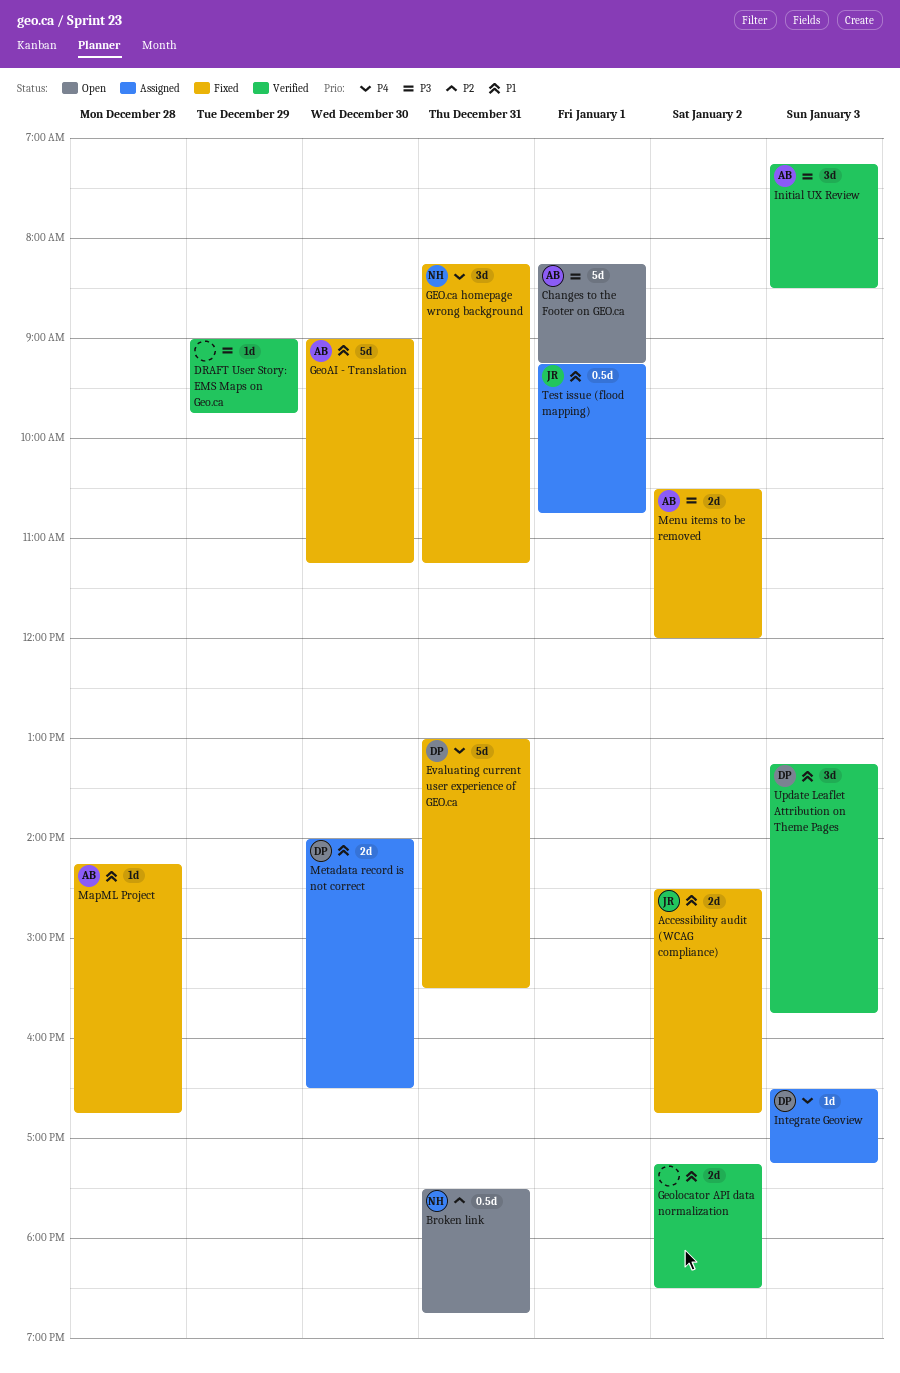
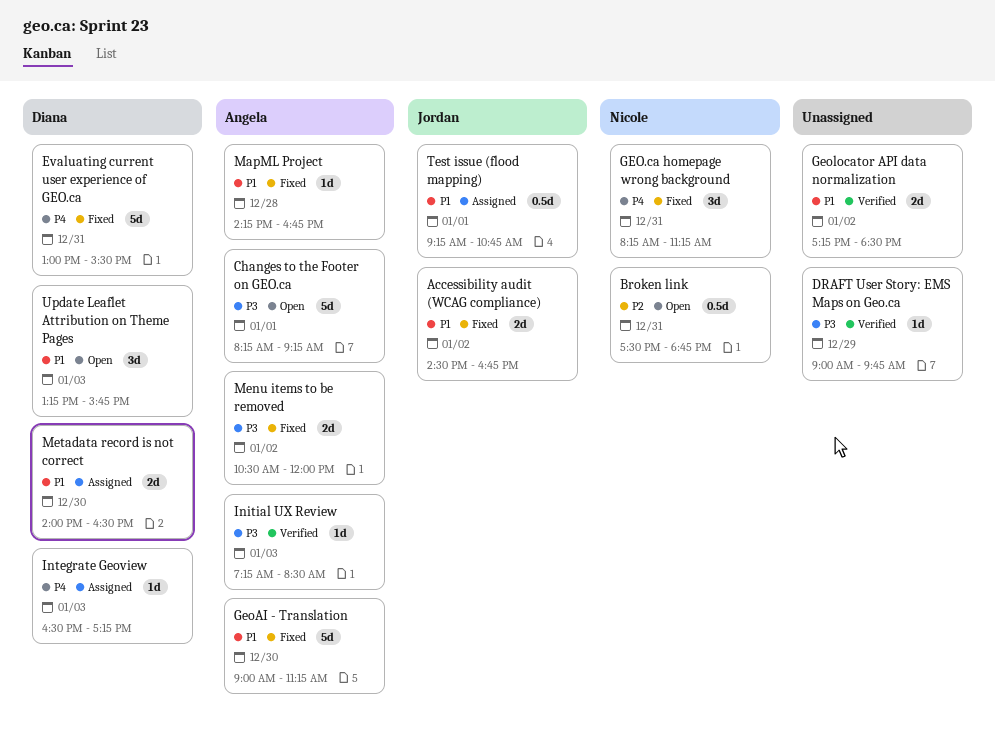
Initial UX Review, estimate: 3d -> 1d
Update Leaflet Attribution on Theme Pages, status: Verified -> Open

